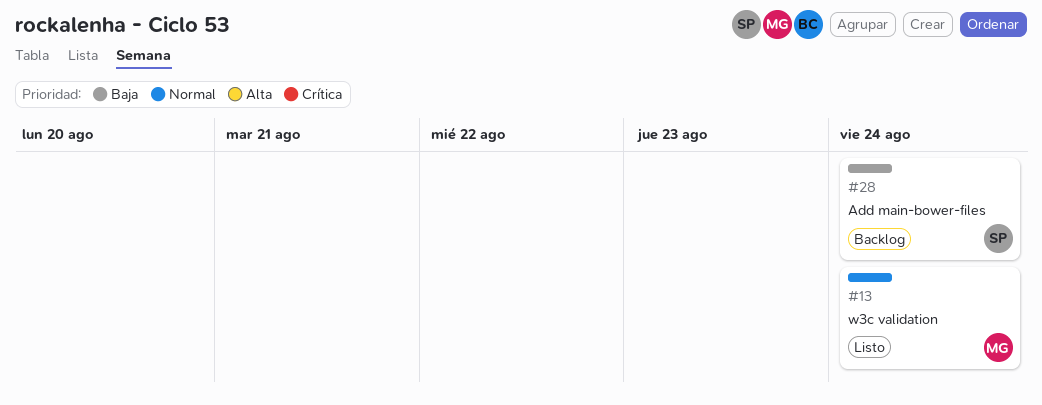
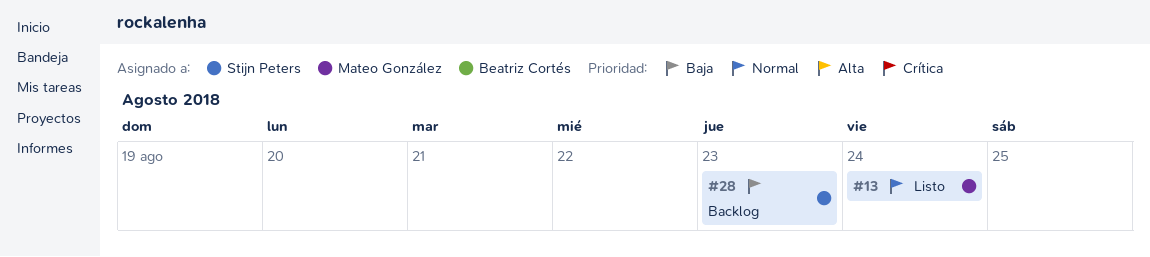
#28, due: Aug 24 -> Aug 23

